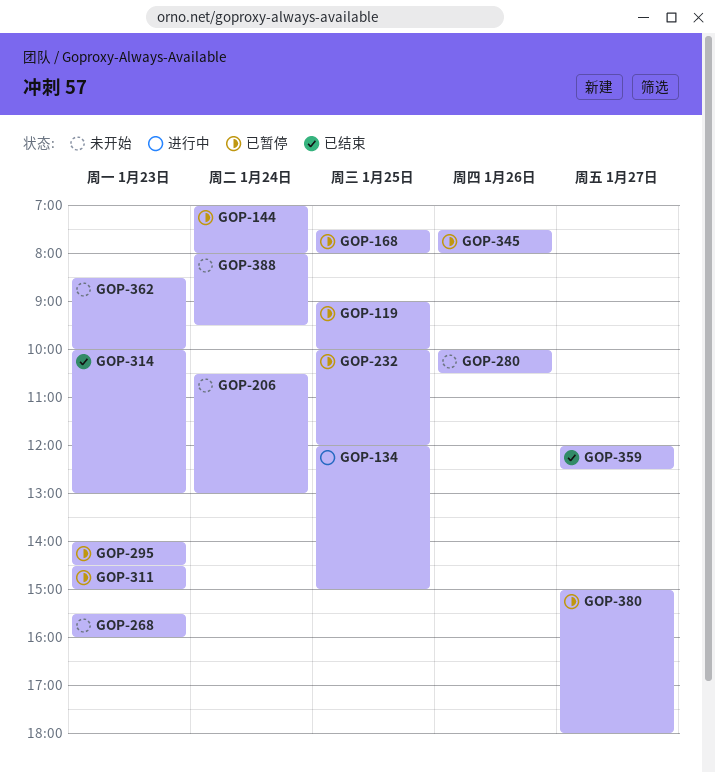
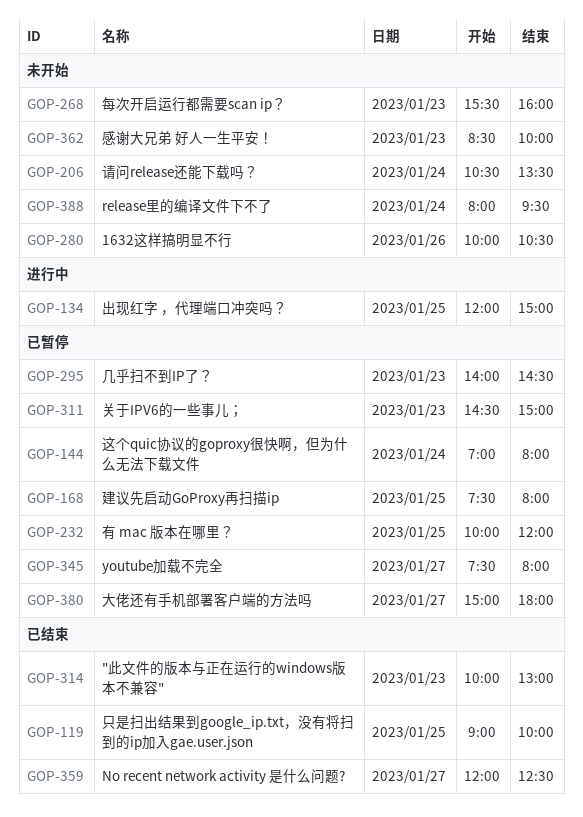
GOP-119, status: 已暂停 -> 已结束
GOP-206, ends: 13:00 -> 13:30
GOP-345, day: Jan 26 -> Jan 27

